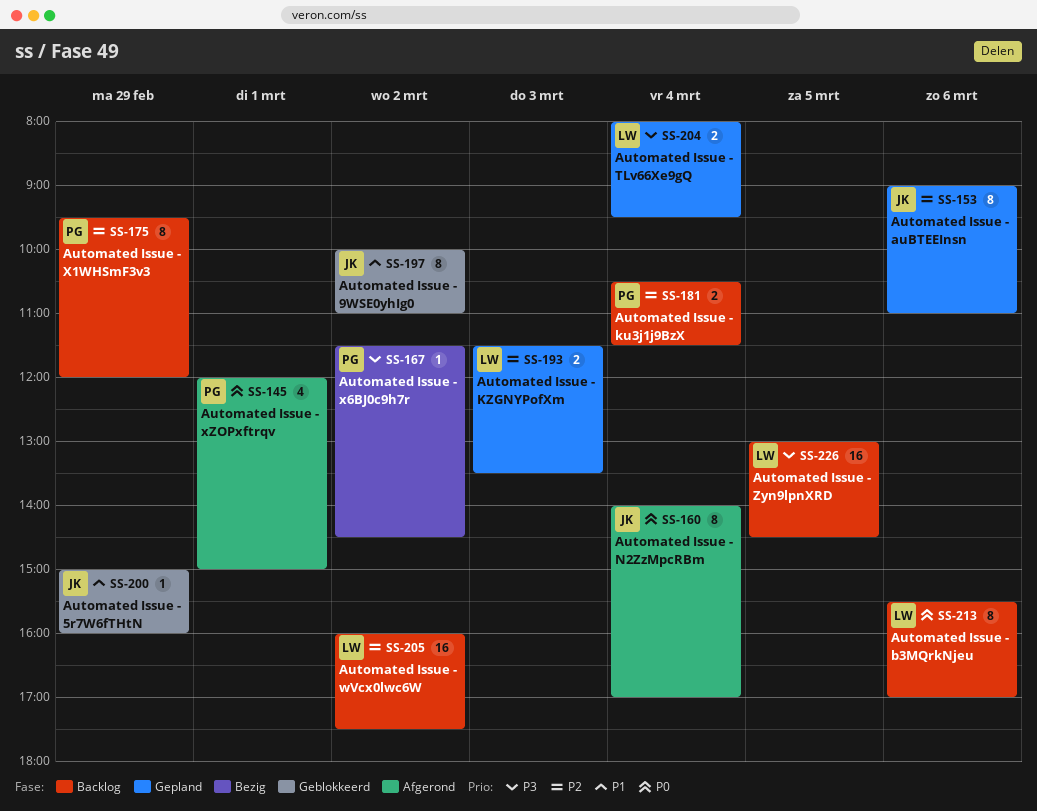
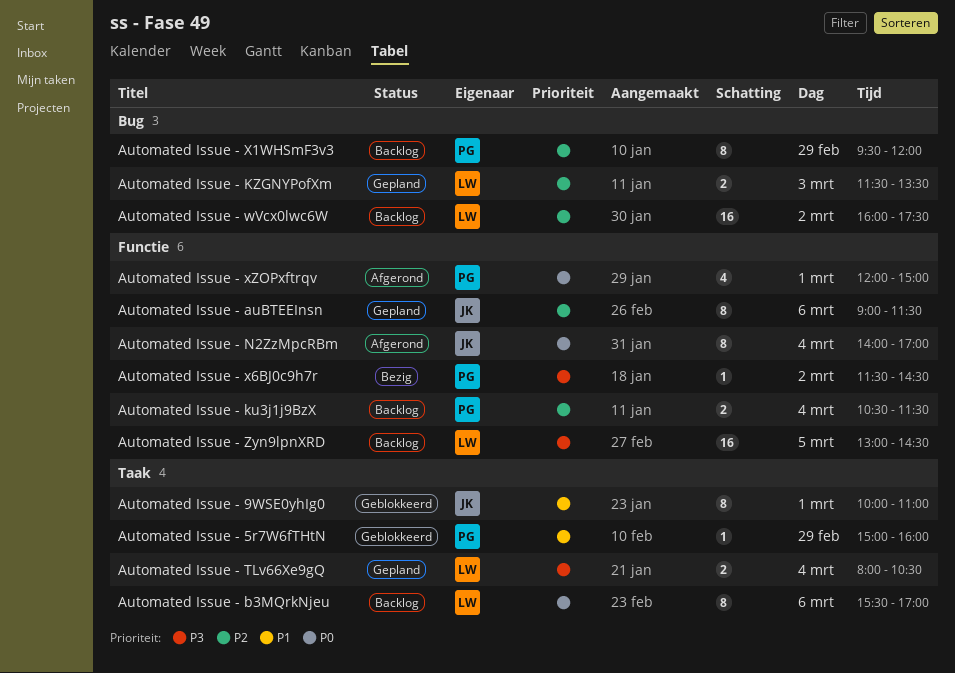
Automated Issue - 5r7W6fTHtN, owner: JK -> PG
Automated Issue - 9WSE0yhIg0, day: Mar 2 -> Mar 1
Automated Issue - auBTEEInsn, ends: 11:00 -> 11:30
Automated Issue - TLv66Xe9gQ, ends: 09:30 -> 10:30

